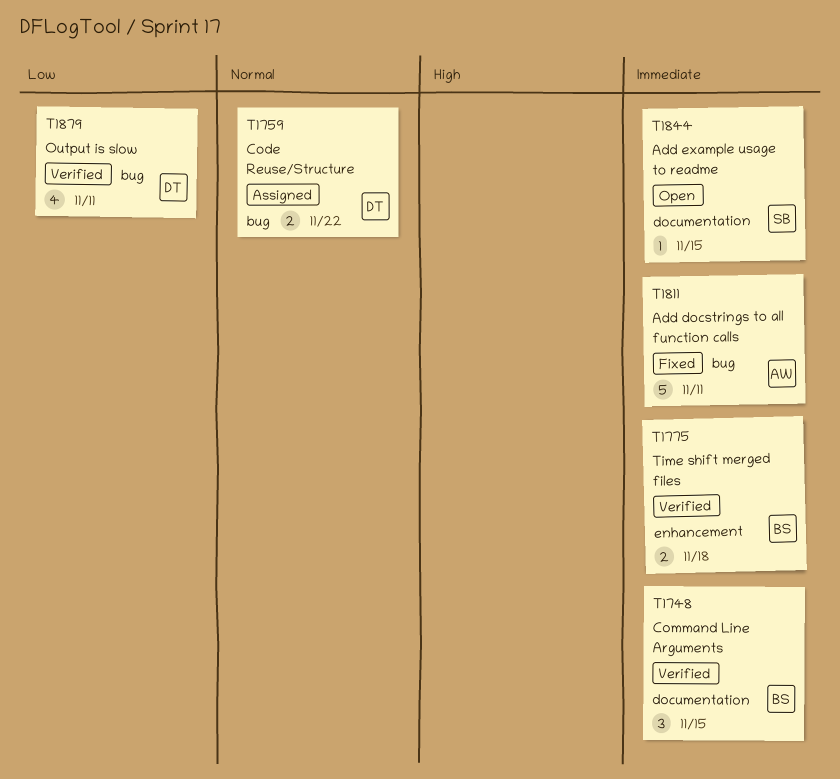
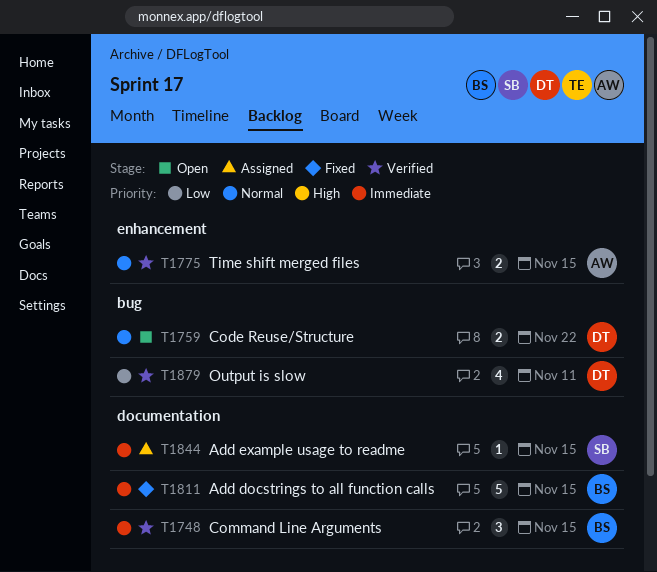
T1759, status: Assigned -> Open
T1775, owner: BS -> AW
T1775, priority: Immediate -> Normal
T1775, due: Nov 18 -> Nov 15
T1811, owner: AW -> BS
T1811, label: bug -> documentation
T1811, due: Nov 11 -> Nov 15
T1844, status: Open -> Assigned

